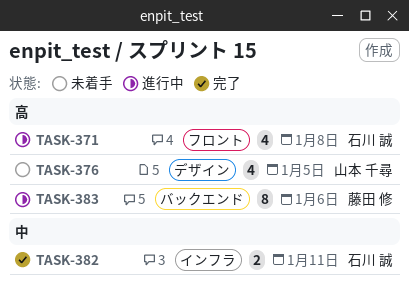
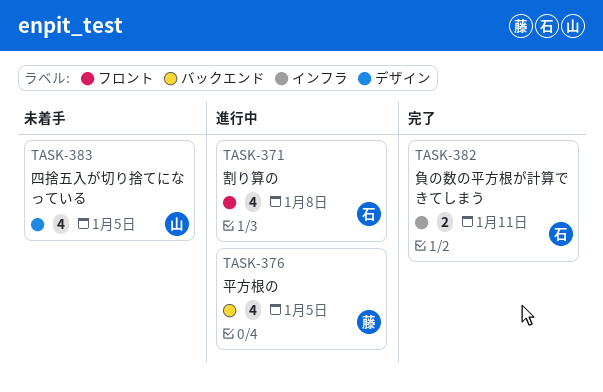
TASK-376, status: 未着手 -> 進行中
TASK-376, owner: 山本 千尋 -> 藤田 修
TASK-376, label: デザイン -> バックエンド
TASK-383, status: 進行中 -> 未着手
TASK-383, owner: 藤田 修 -> 山本 千尋
TASK-383, label: バックエンド -> デザイン
TASK-383, estimate: 8 -> 4
TASK-383, due: Jan 6 -> Jan 5

